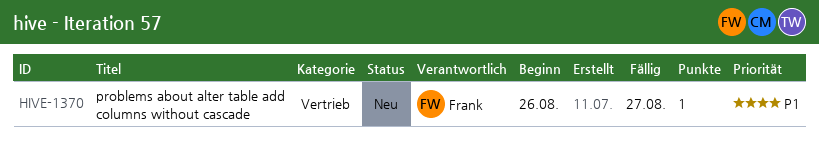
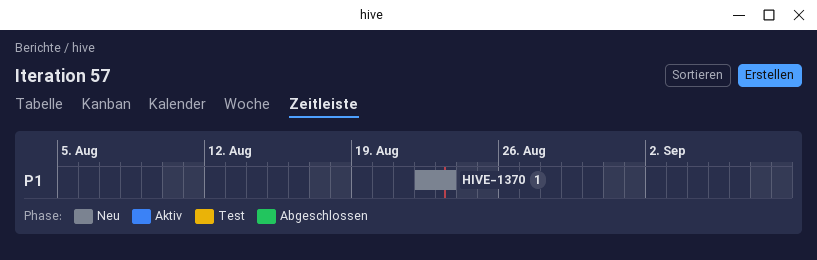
HIVE-1370, start: Aug 26 -> Aug 22
HIVE-1370, due: Aug 27 -> Aug 23

